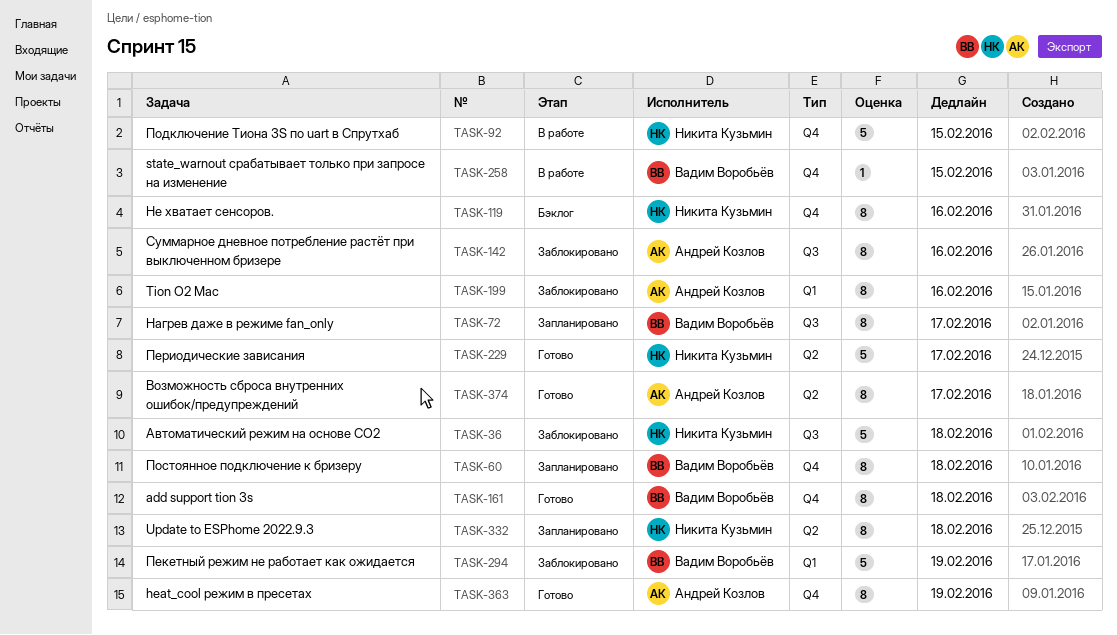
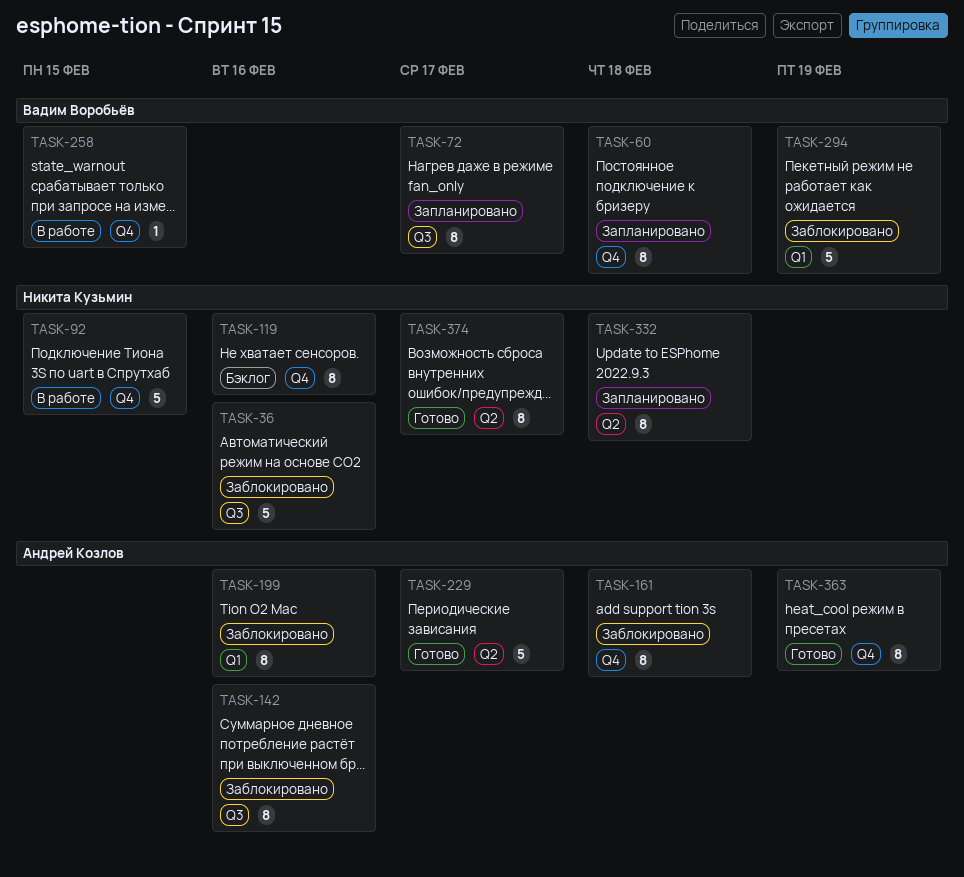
TASK-36, due: Feb 18 -> Feb 16
TASK-161, status: Готово -> Заблокировано
TASK-161, owner: Вадим Воробьёв -> Андрей Козлов
TASK-229, owner: Никита Кузьмин -> Андрей Козлов
TASK-374, owner: Андрей Козлов -> Никита Кузьмин

